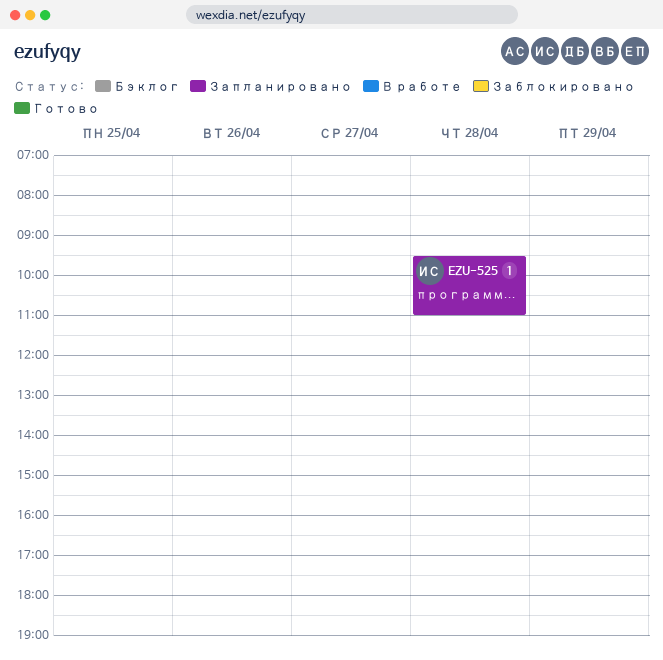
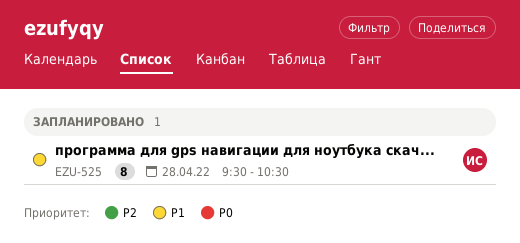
EZU-525, estimate: 1 -> 8
EZU-525, ends: 11:00 -> 10:30

